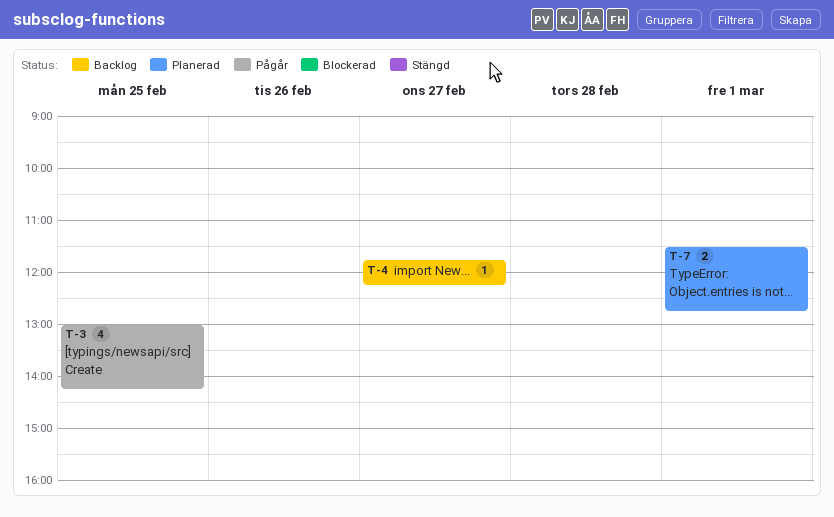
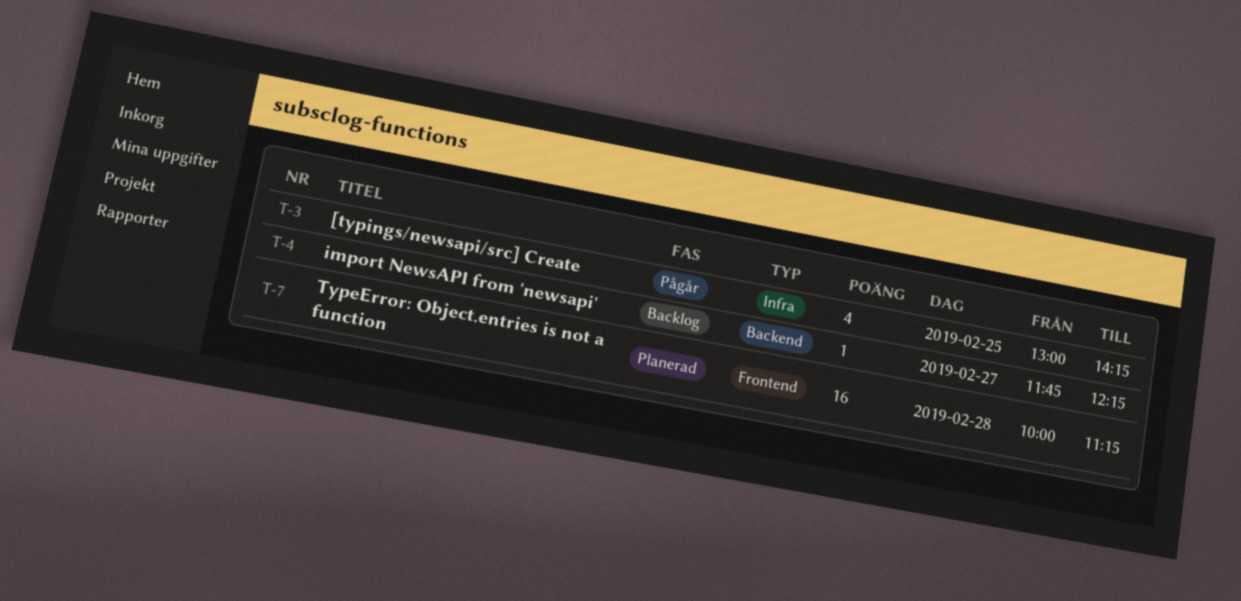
T-7, estimate: 2 -> 16
T-7, day: Mar 1 -> Feb 28
T-7, begins: 11:30 -> 10:00
T-7, ends: 12:45 -> 11:15

